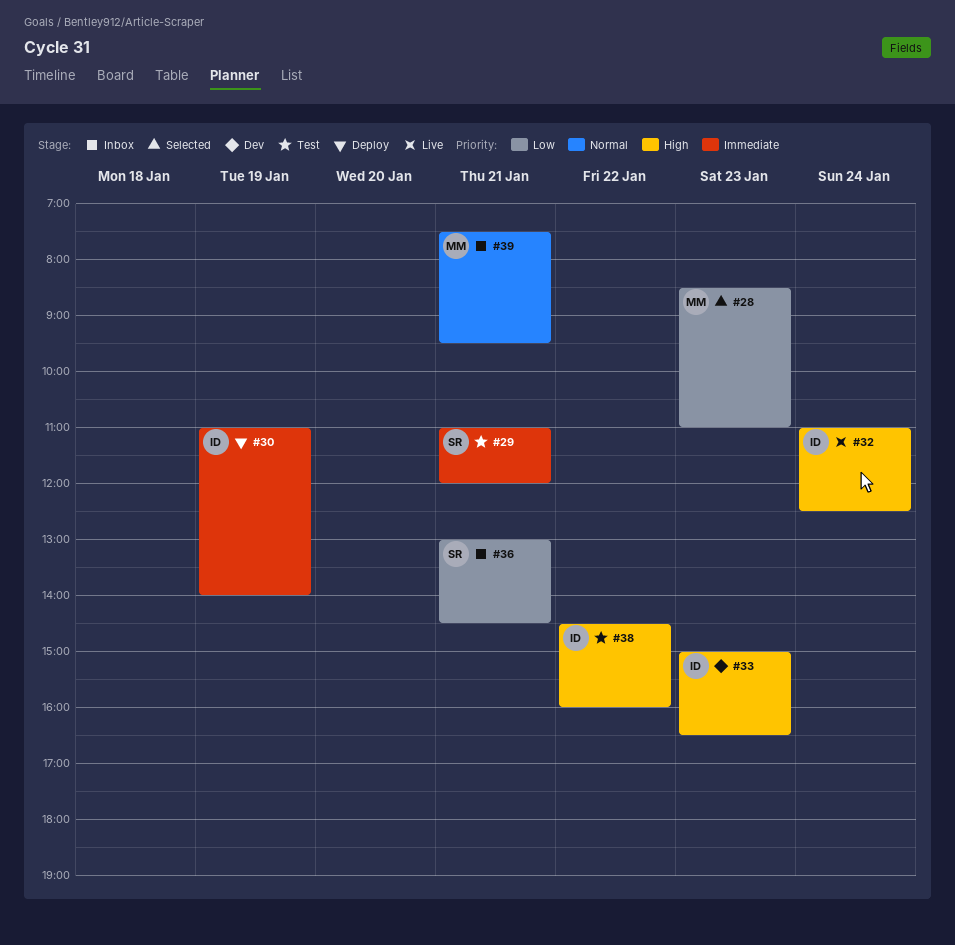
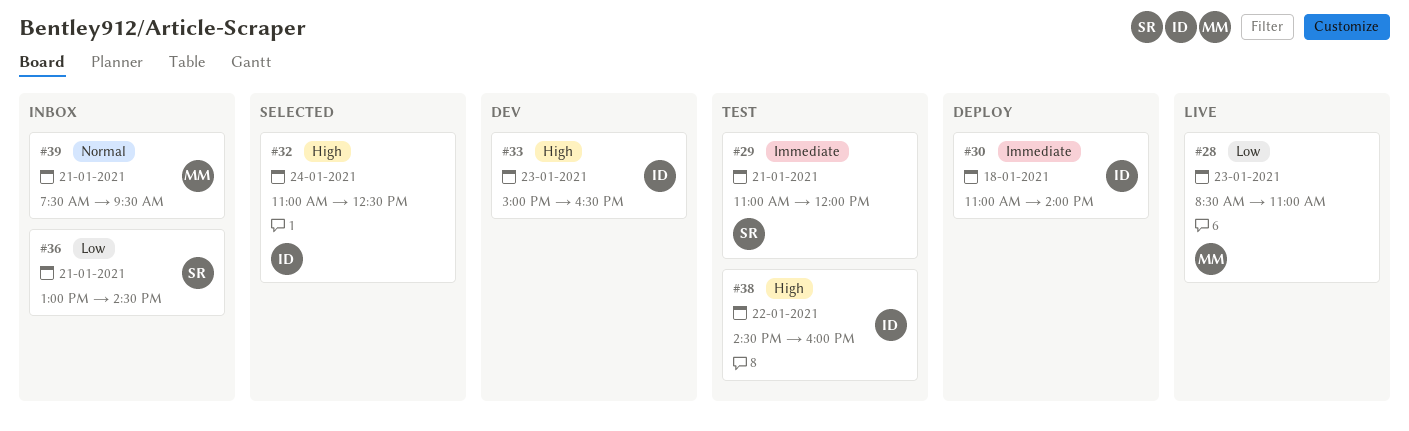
#28, status: Selected -> Live
#30, day: Jan 19 -> Jan 18
#32, status: Live -> Selected

